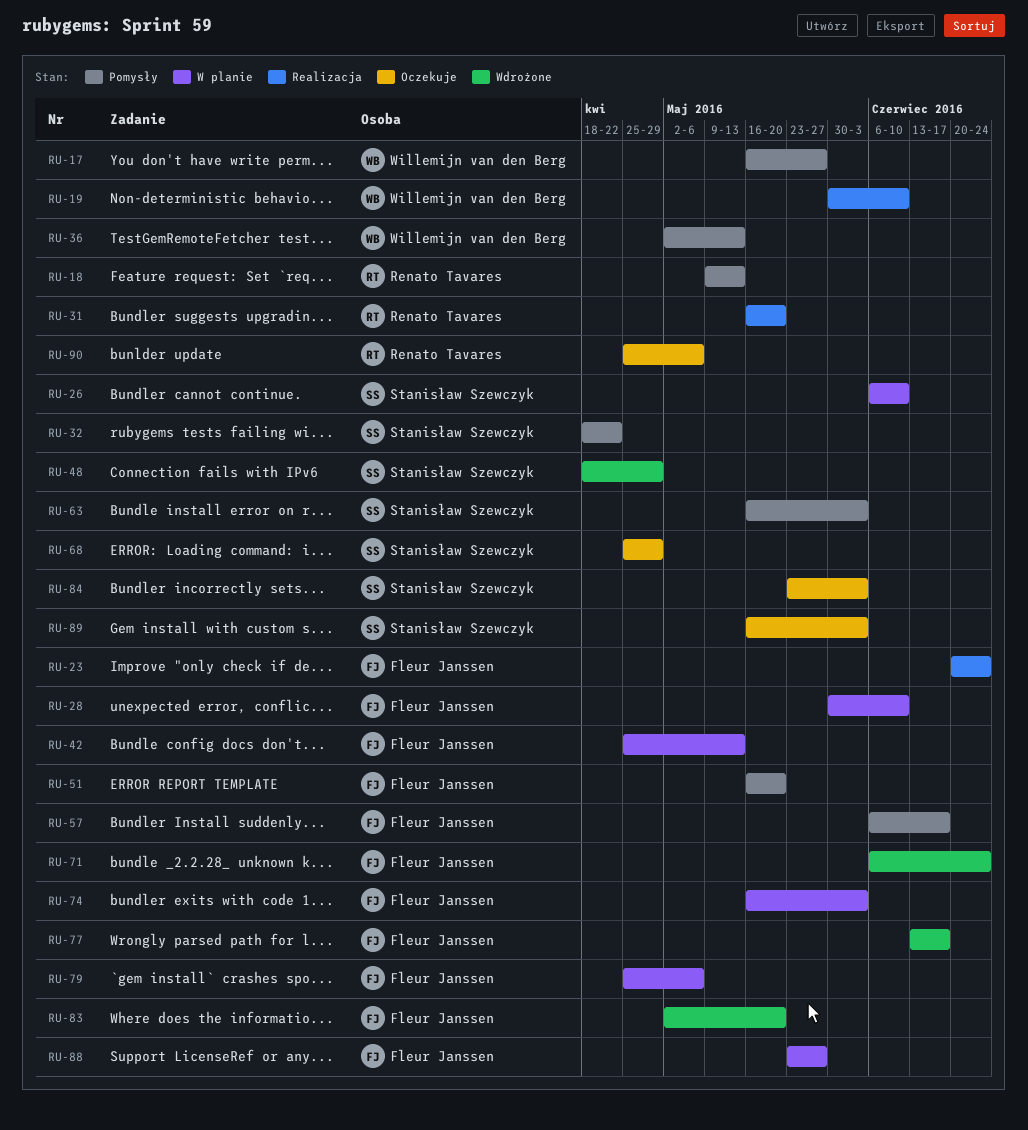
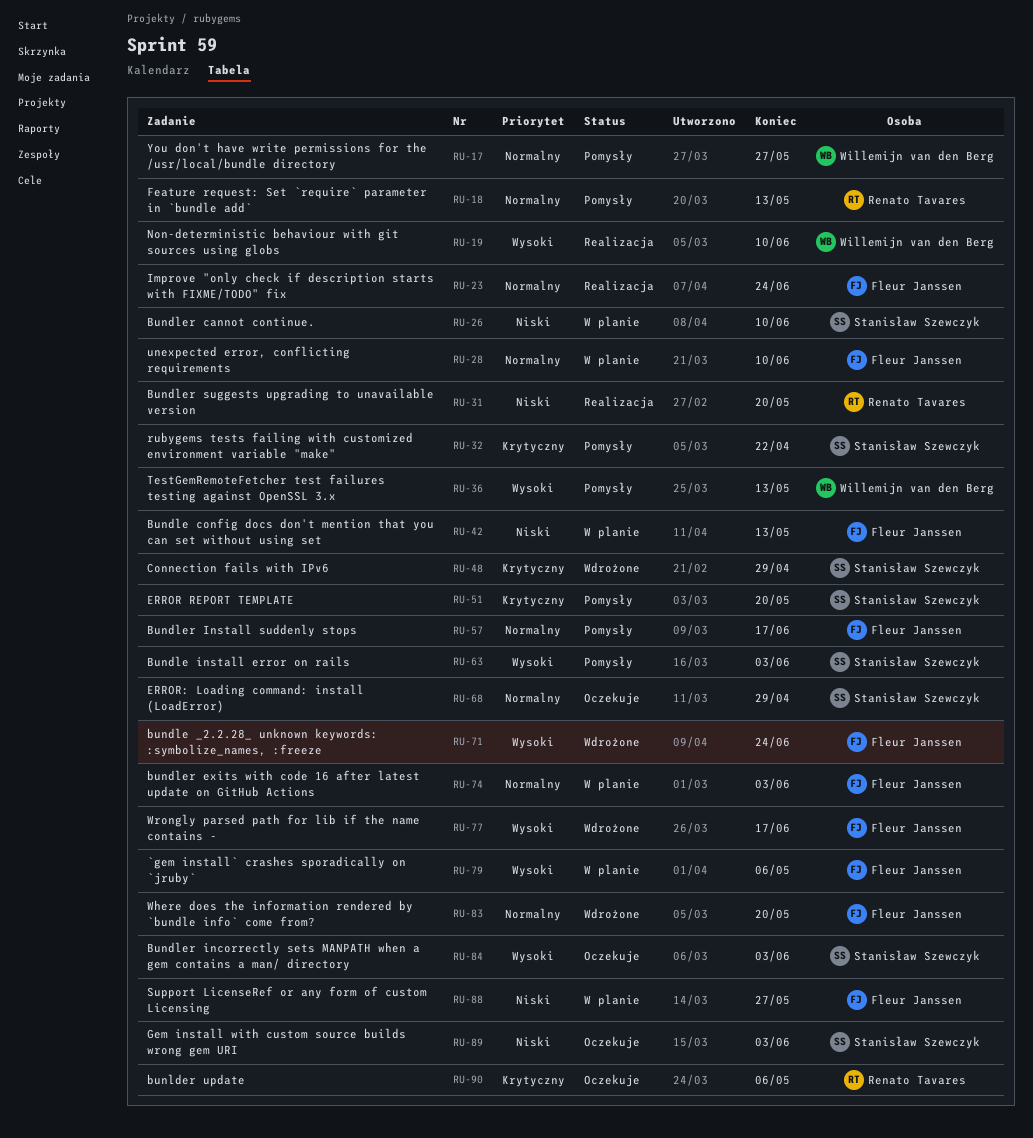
RU-51, owner: Fleur Janssen -> Stanisław Szewczyk

